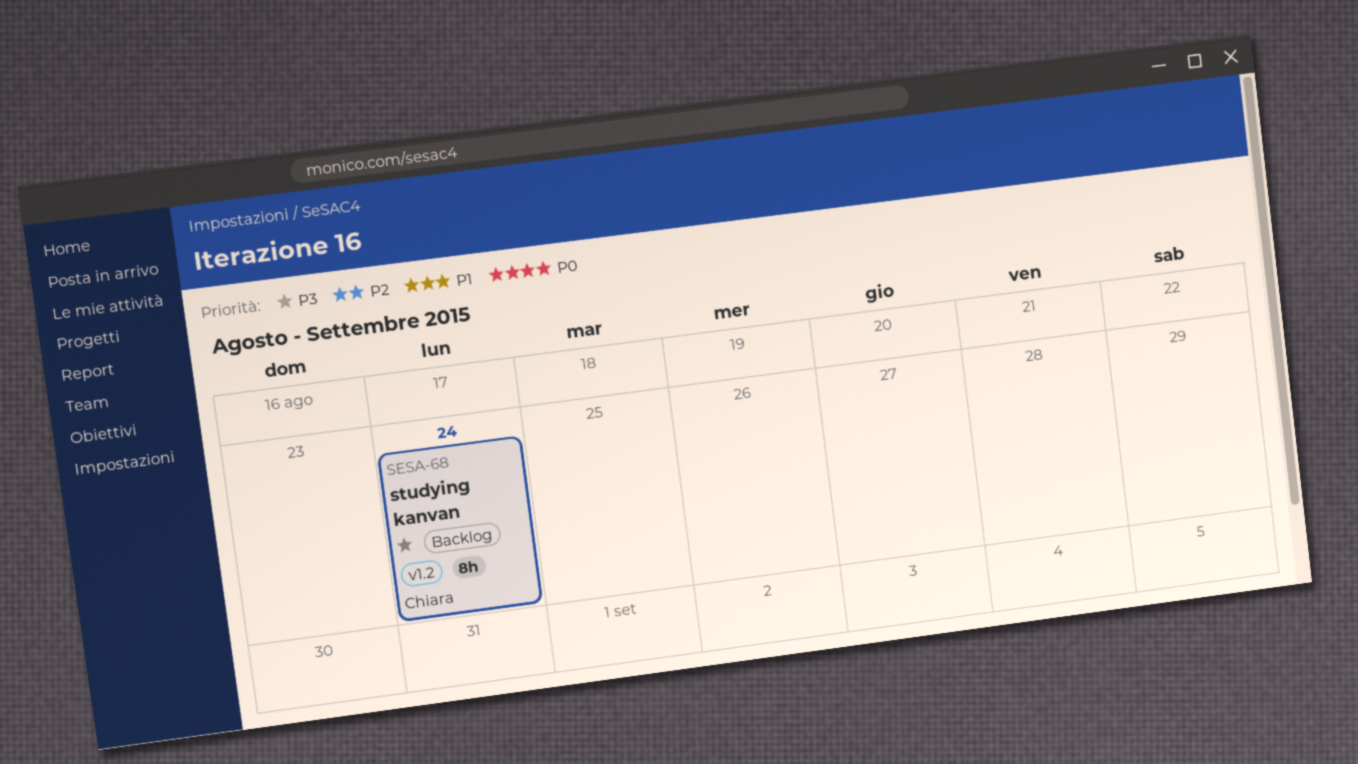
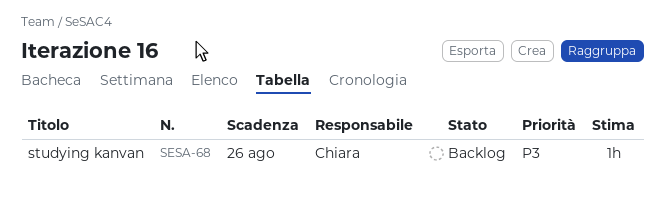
SESA-68, estimate: 8h -> 1h
SESA-68, due: Aug 24 -> Aug 26

